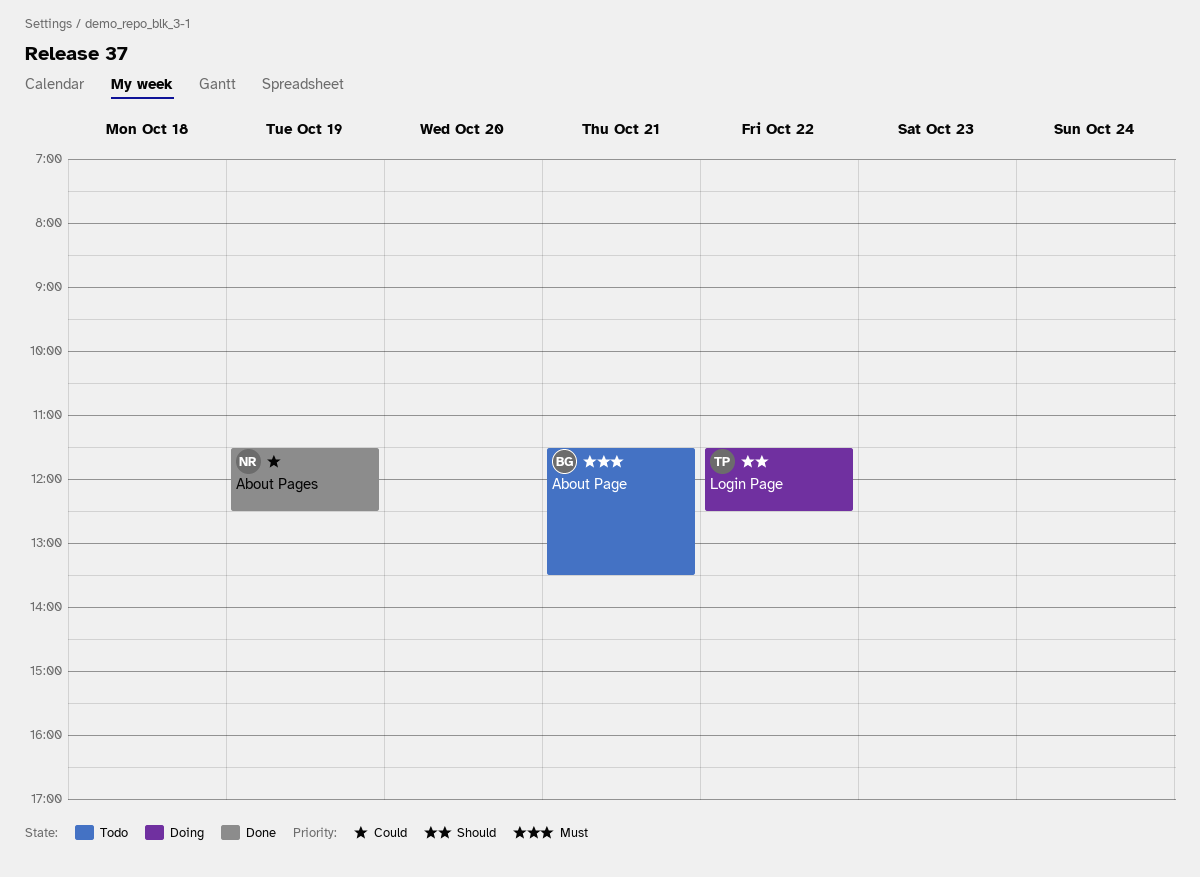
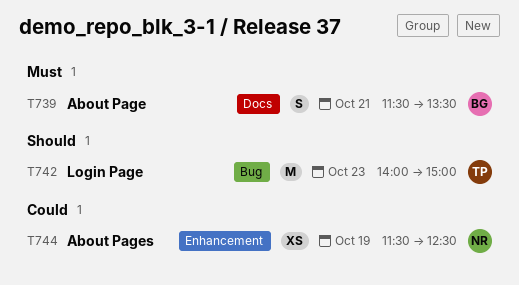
Login Page, day: Oct 22 -> Oct 23
Login Page, begins: 11:30 -> 14:00
Login Page, ends: 12:30 -> 15:00

